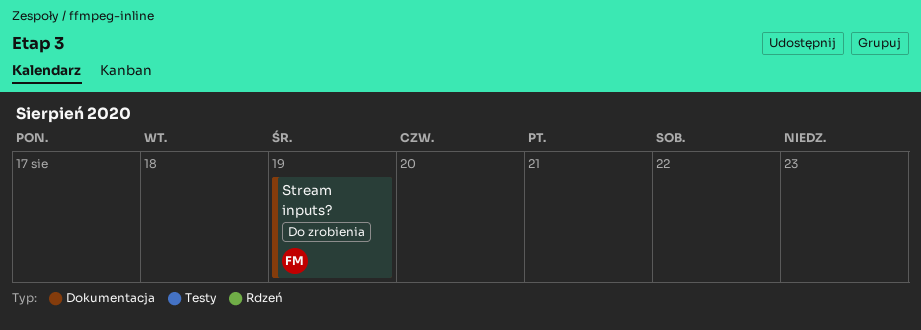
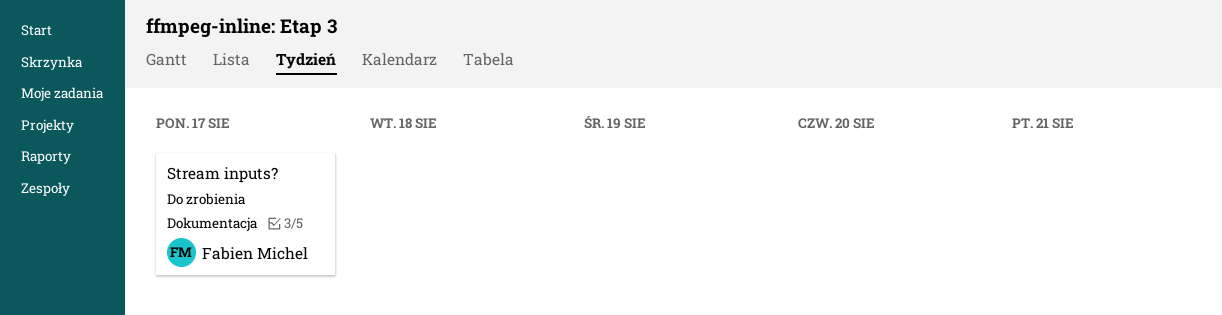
Stream inputs?, due: Aug 19 -> Aug 17

